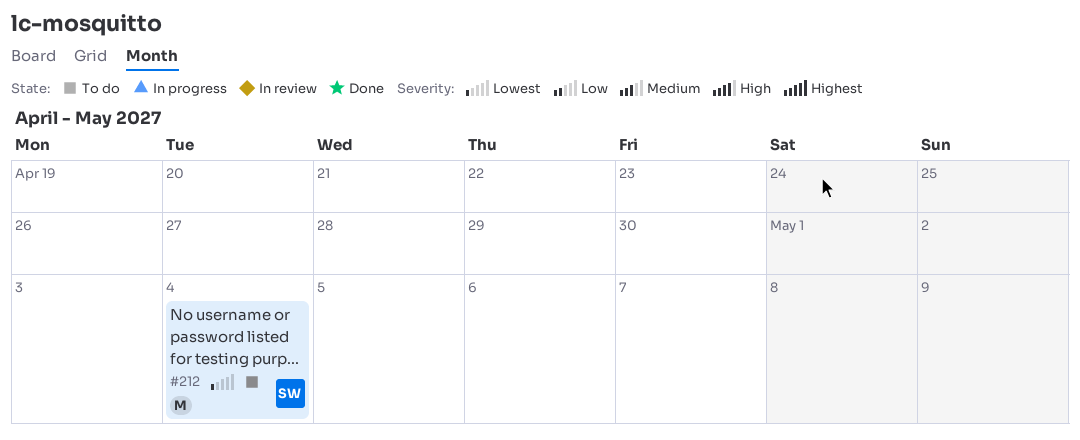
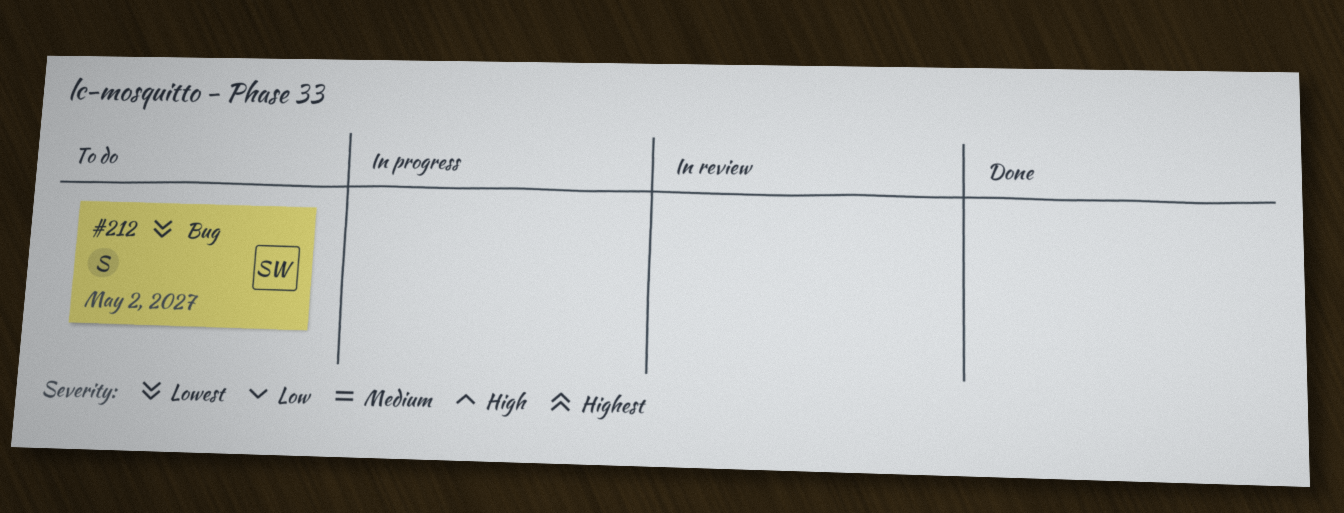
#212, estimate: M -> S
#212, due: May 4 -> May 2

